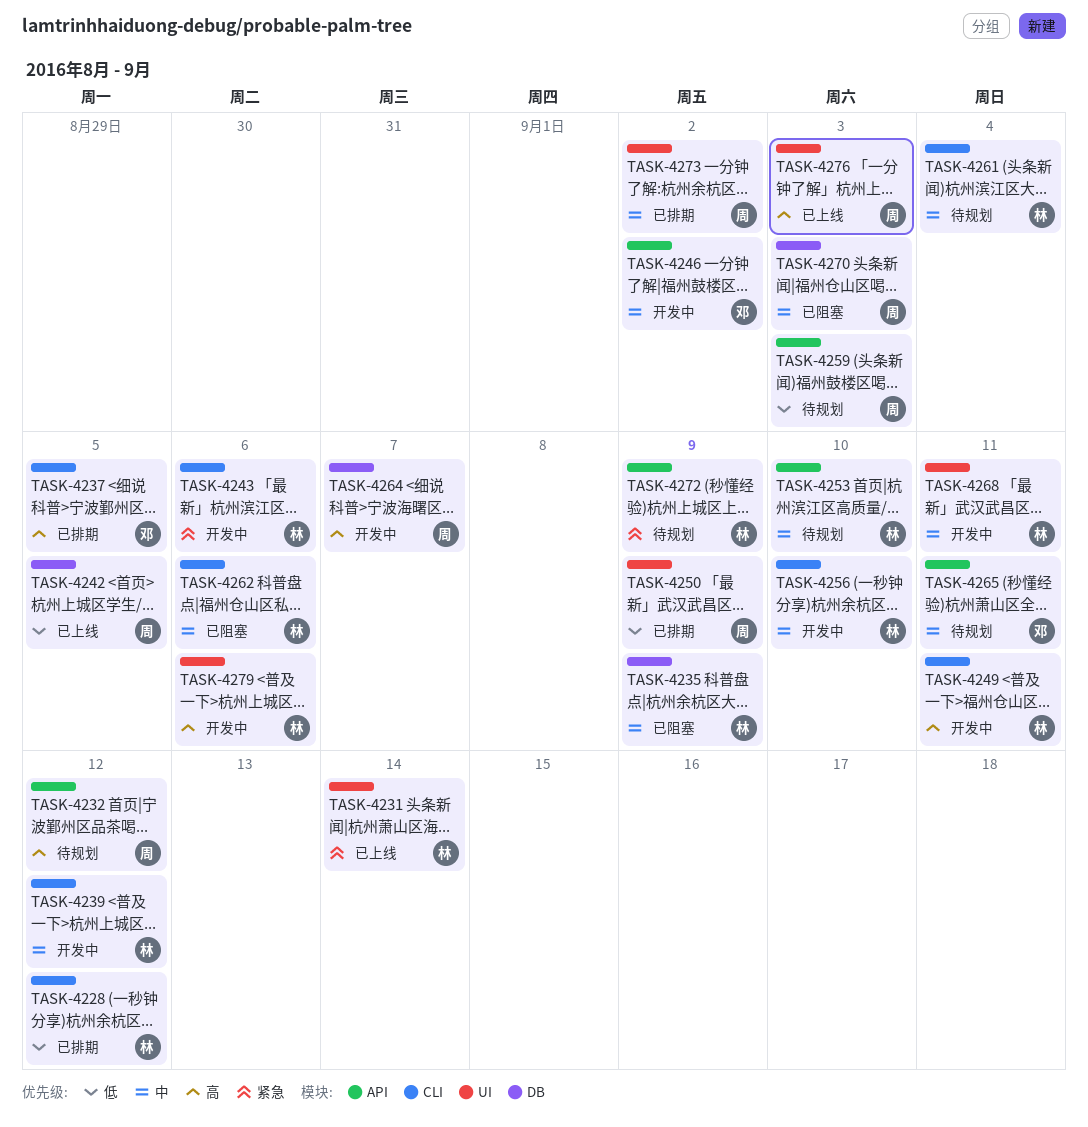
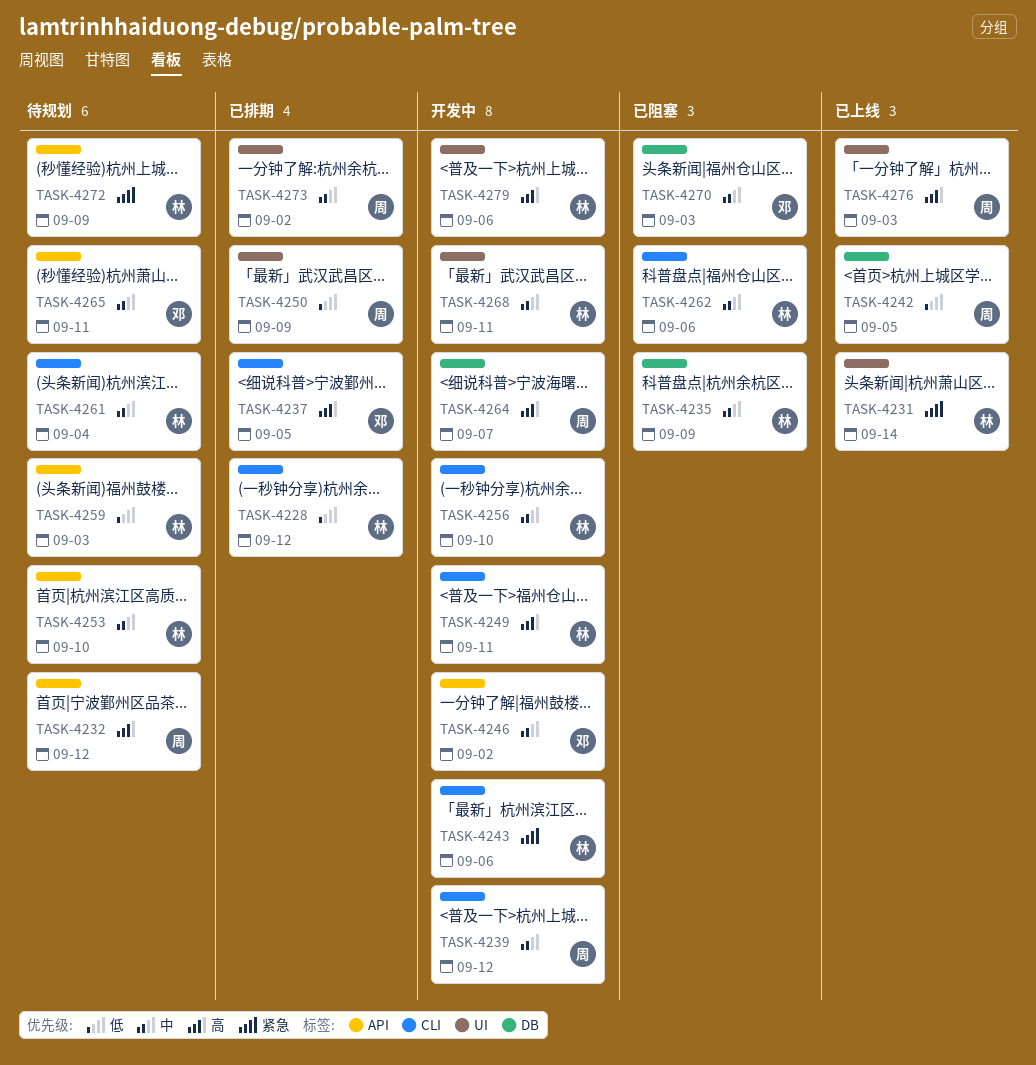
TASK-4239, owner: 林 -> 周
TASK-4259, owner: 周 -> 林
TASK-4270, owner: 周 -> 邓

